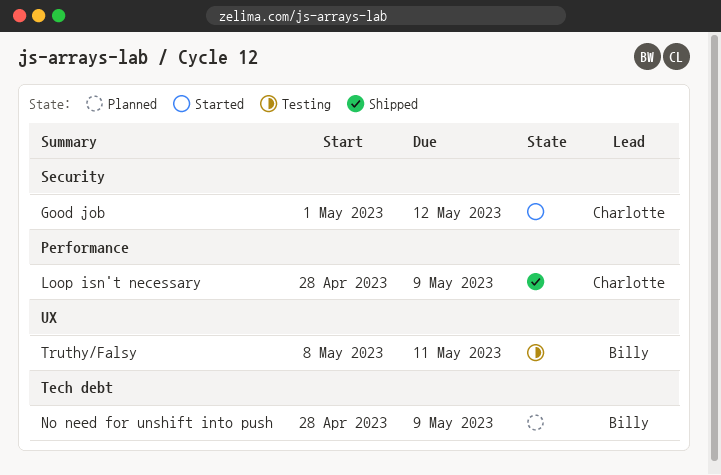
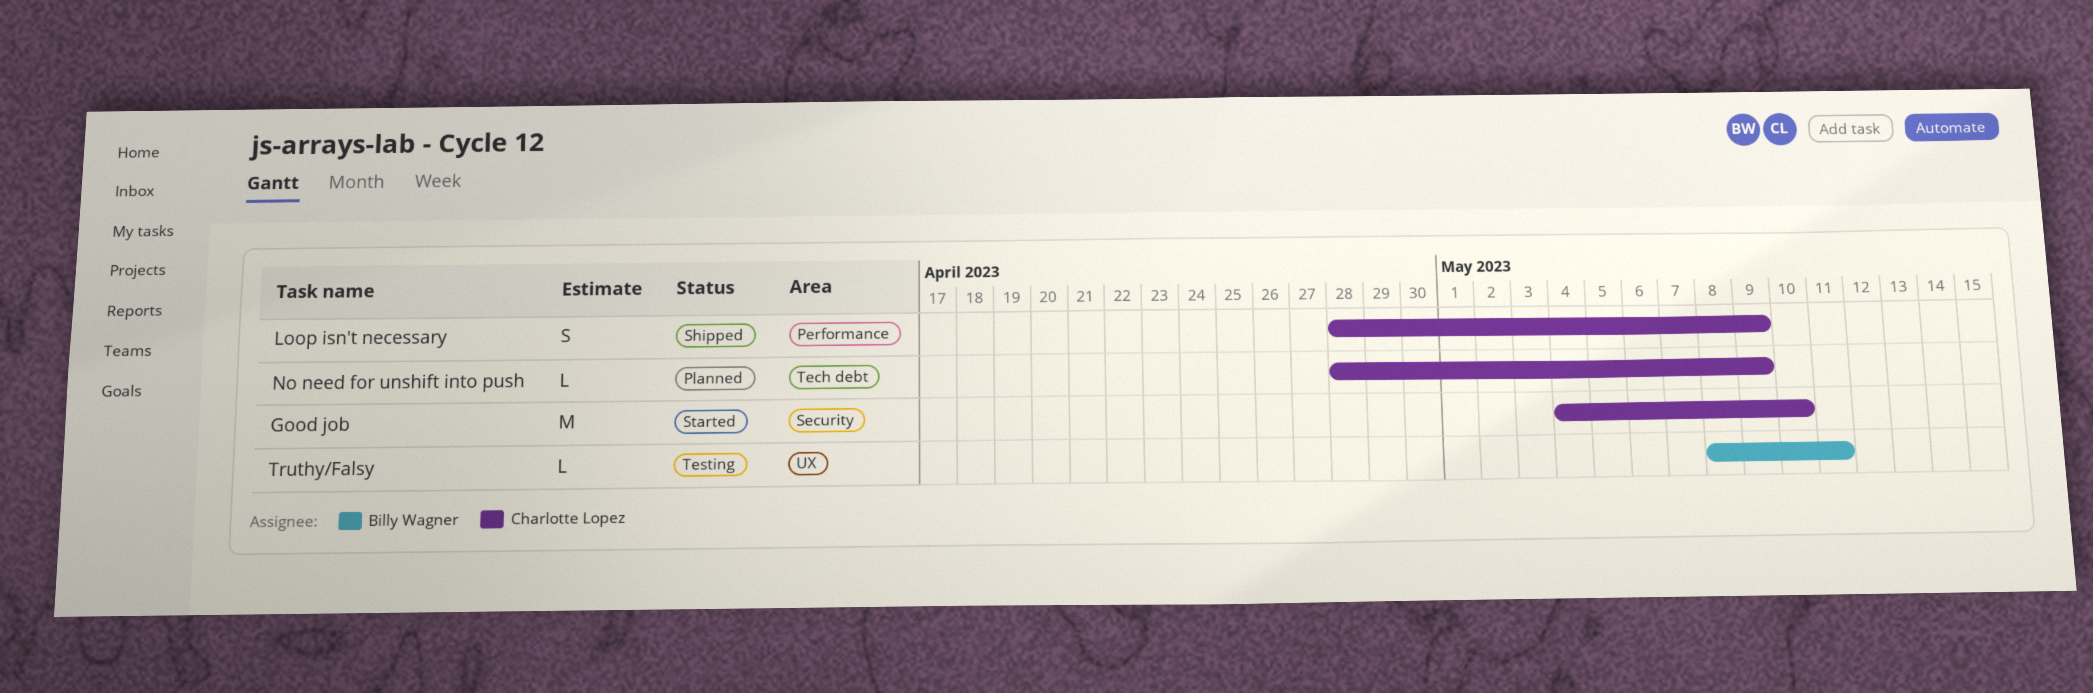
Good job, start: May 1 -> May 4
Good job, due: May 12 -> May 10
No need for unshift into push, owner: Billy Wagner -> Charlotte Lopez

